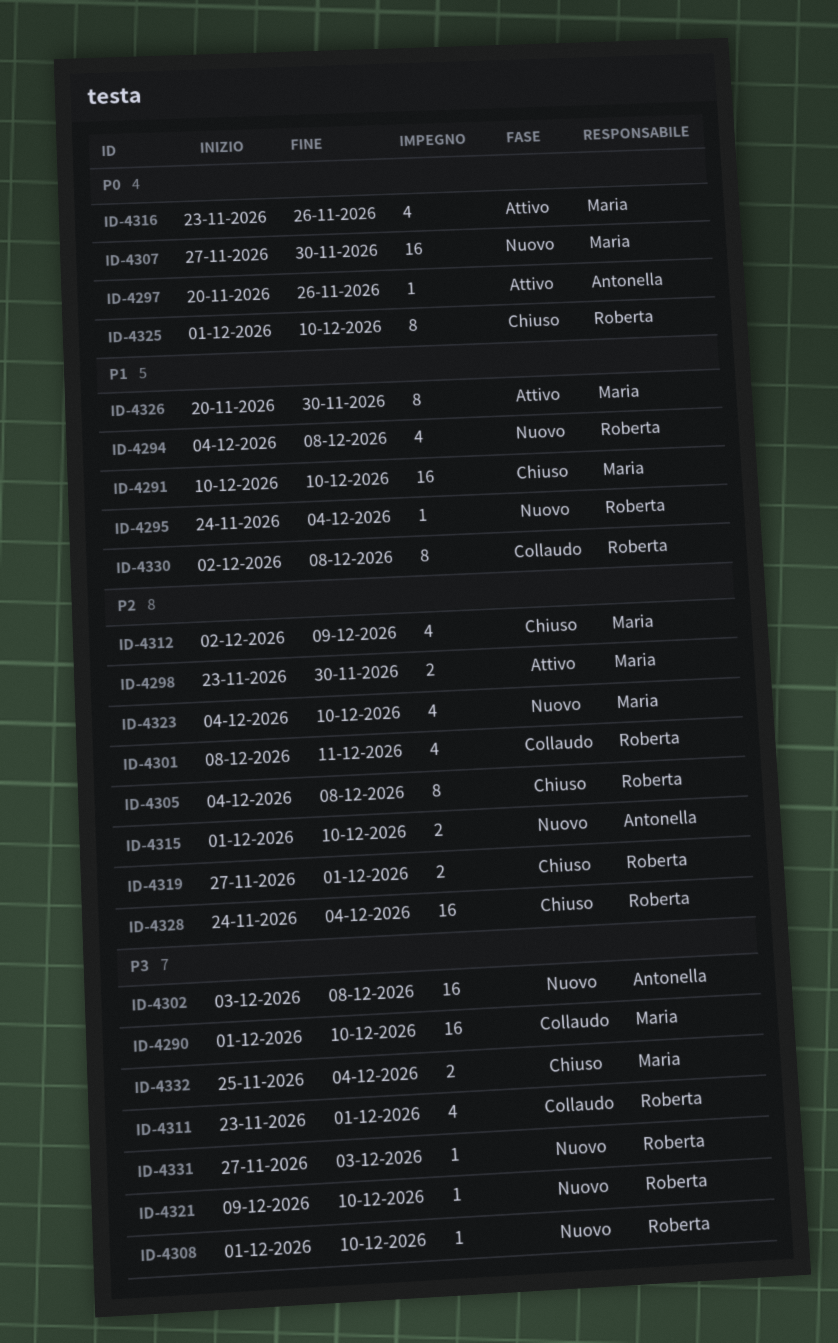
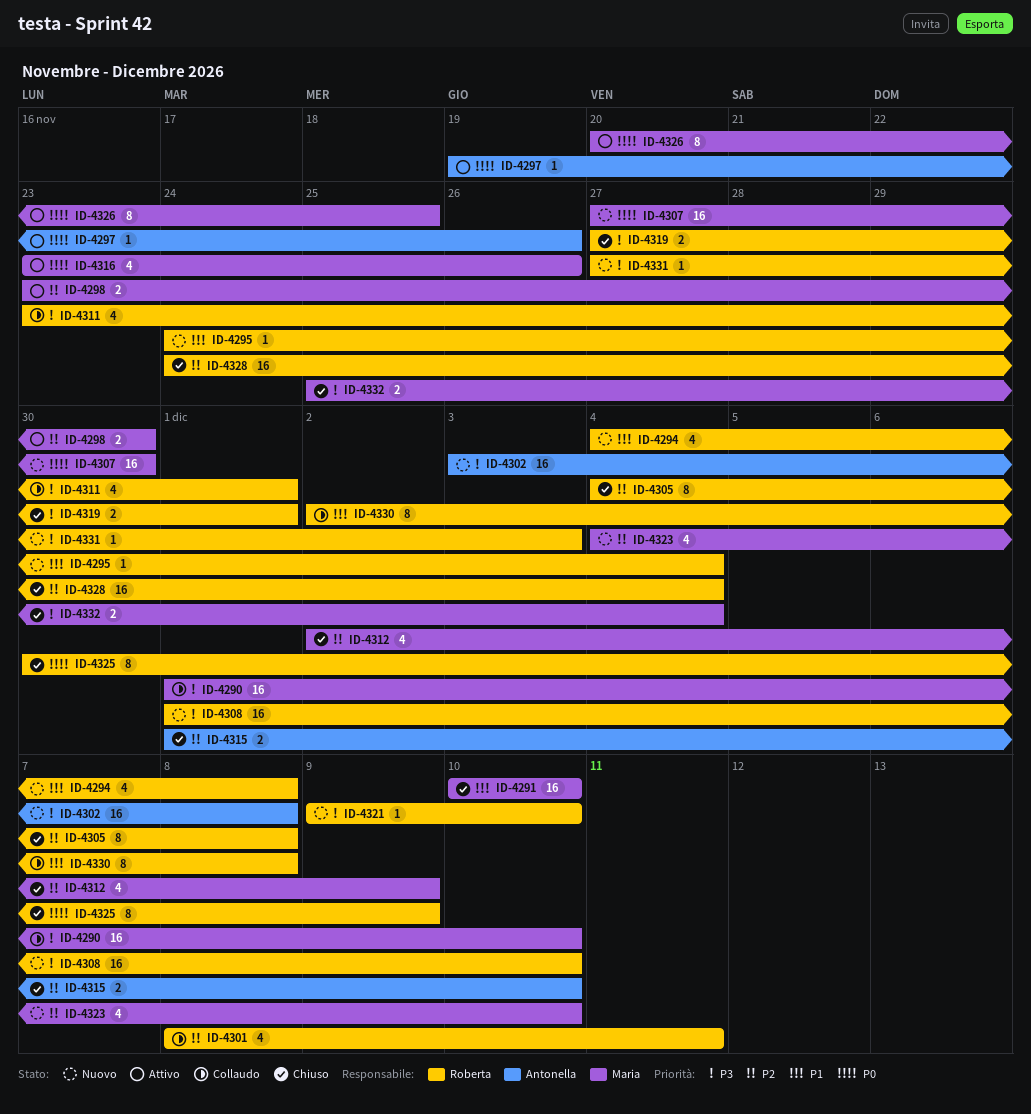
ID-4297, start: Nov 20 -> Nov 19
ID-4308, estimate: 1 -> 16
ID-4315, status: Nuovo -> Chiuso
ID-4319, priority: P2 -> P3
ID-4325, start: Dec 1 -> Nov 30
ID-4325, due: Dec 10 -> Dec 9
ID-4326, priority: P1 -> P0
ID-4326, due: Nov 30 -> Nov 25

